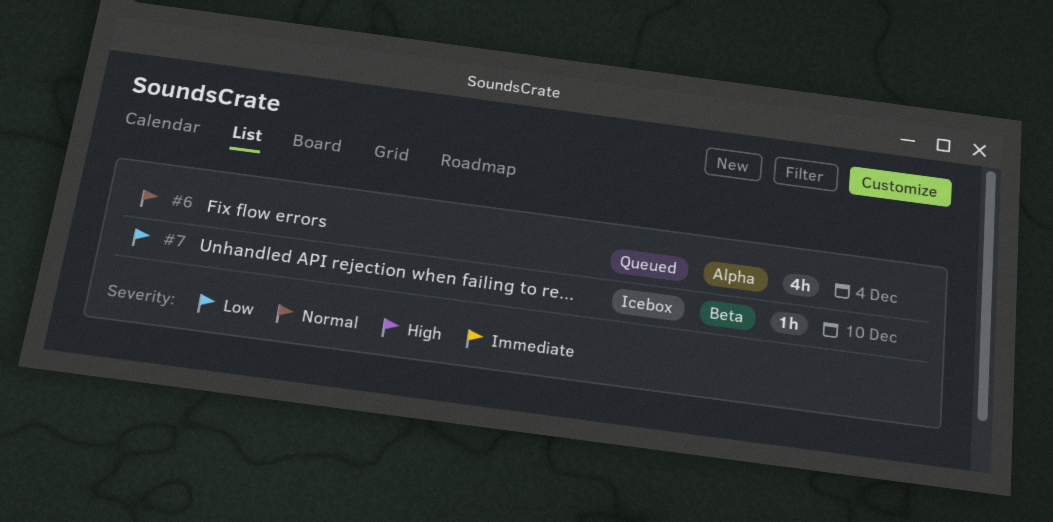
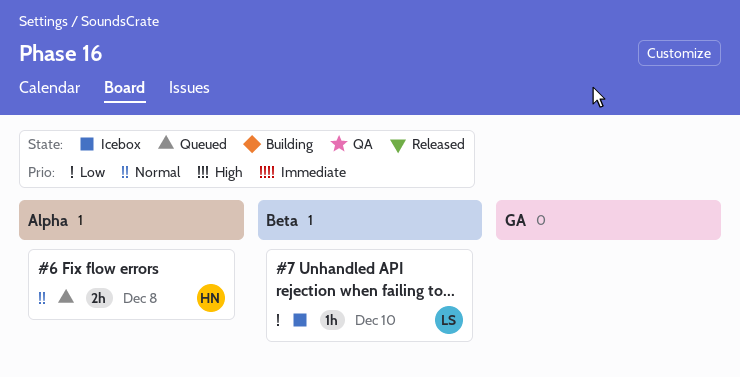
#6, estimate: 4h -> 2h
#6, due: Dec 4 -> Dec 8

